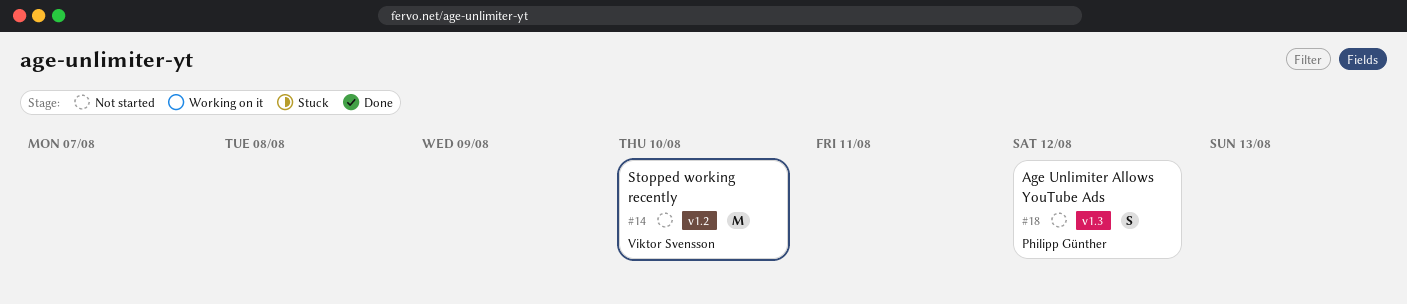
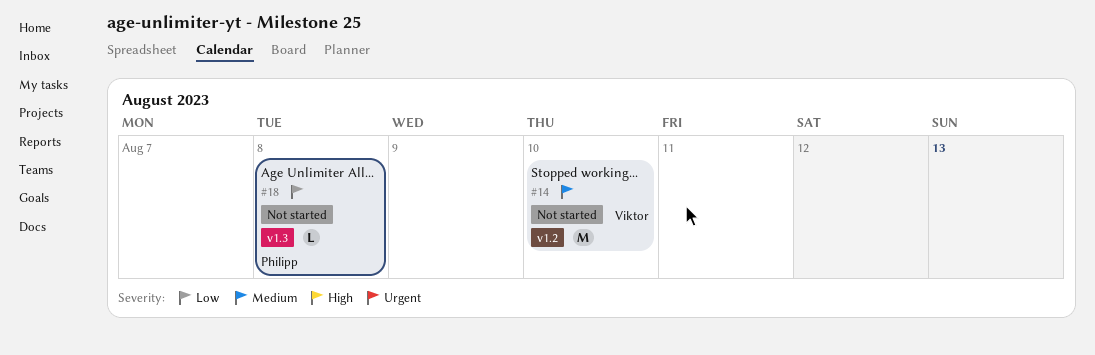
#18, estimate: S -> L
#18, due: Aug 12 -> Aug 8

